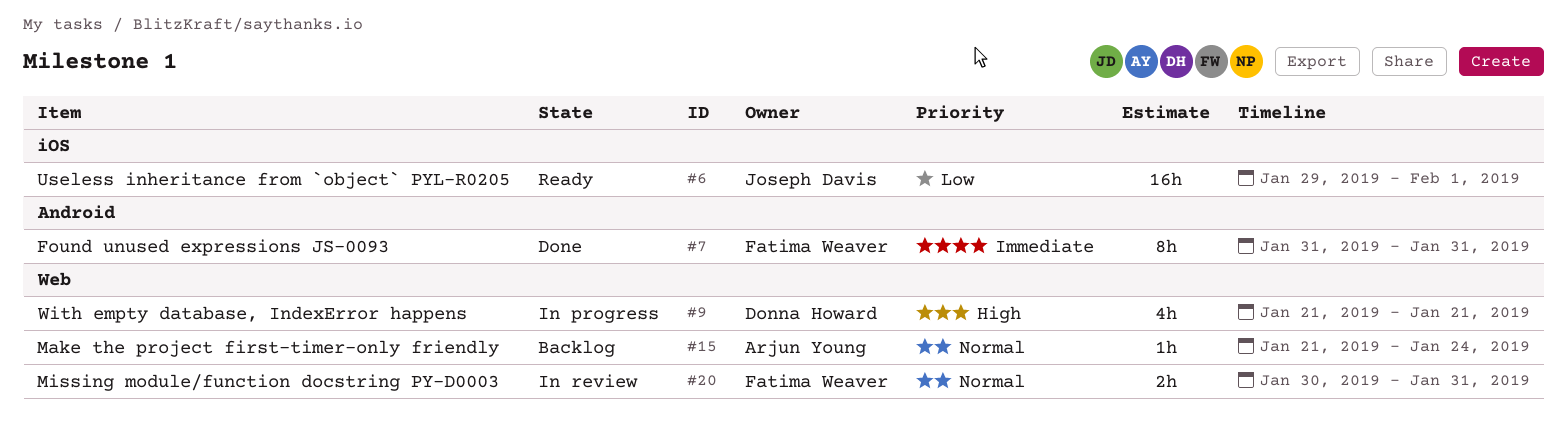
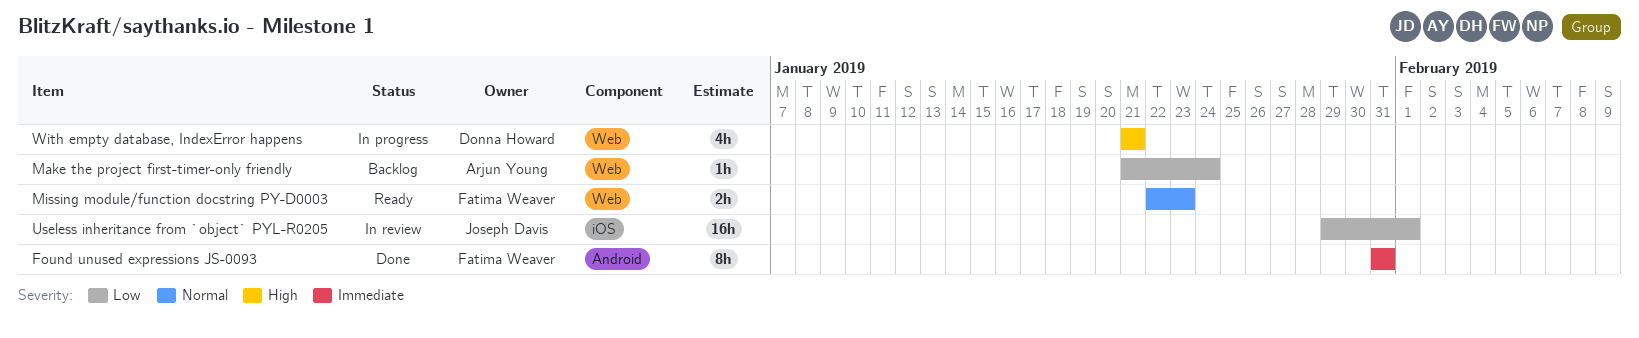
Make the project first-timer-only friendly, priority: Normal -> Low
Missing module/function docstring PY-D0003, status: In review -> Ready
Missing module/function docstring PY-D0003, start: Jan 30 -> Jan 22
Missing module/function docstring PY-D0003, due: Jan 31 -> Jan 23
Useless inheritance from `object` PYL-R0205, status: Ready -> In review

